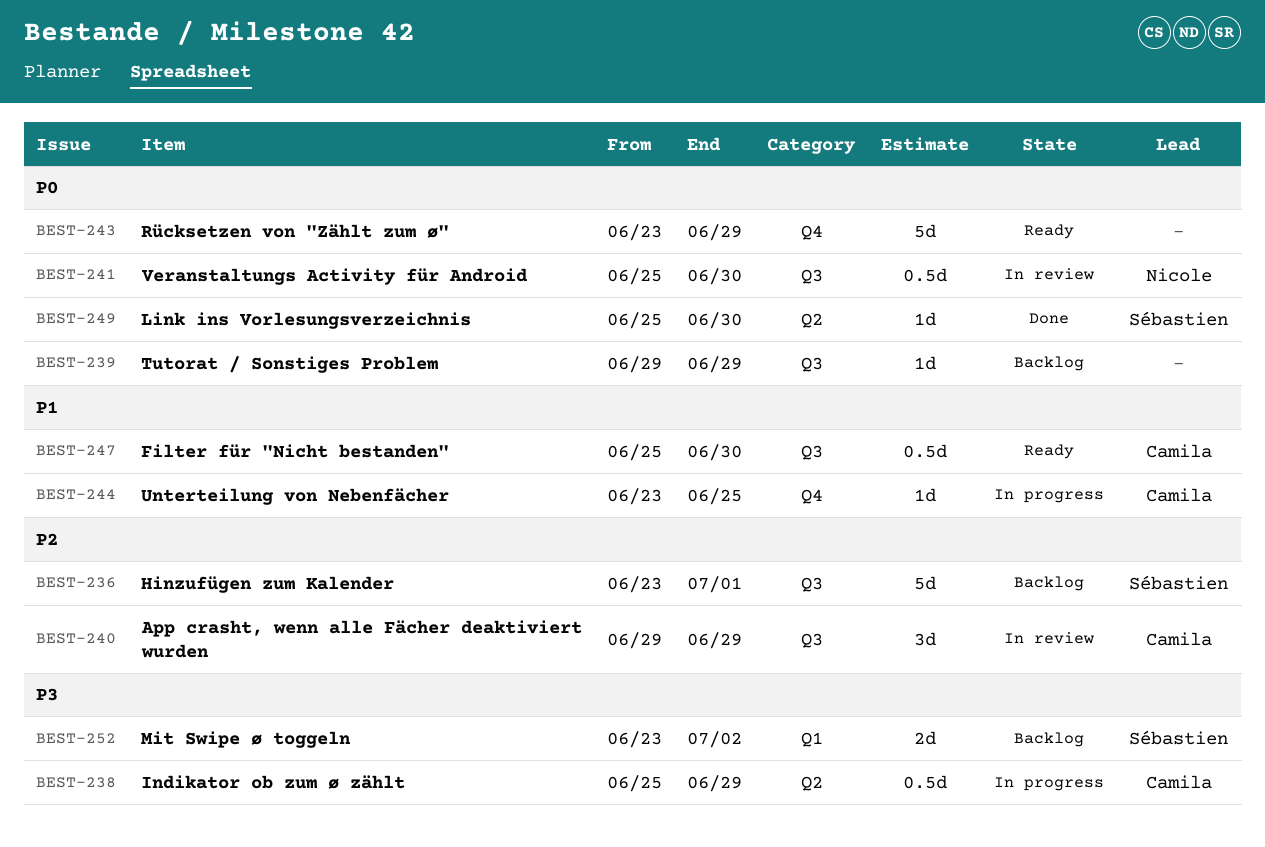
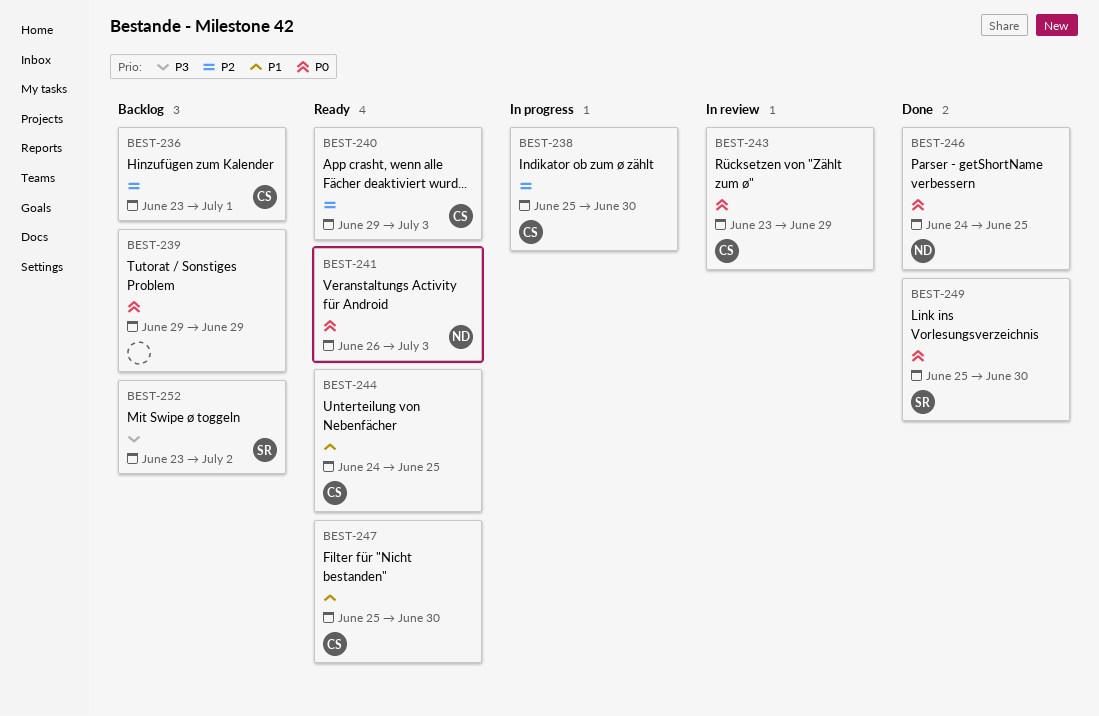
BEST-236, owner: Sébastien -> Camila
BEST-238, priority: P3 -> P2
BEST-238, due: Jun 29 -> Jun 30
BEST-240, status: In review -> Ready
BEST-240, due: Jun 29 -> Jul 3
BEST-241, status: In review -> Ready
BEST-241, start: Jun 25 -> Jun 26
BEST-241, due: Jun 30 -> Jul 3
BEST-243, status: Ready -> In review
BEST-243, owner: none -> Camila
BEST-244, status: In progress -> Ready
BEST-244, start: Jun 23 -> Jun 24
BEST-246: none -> present

